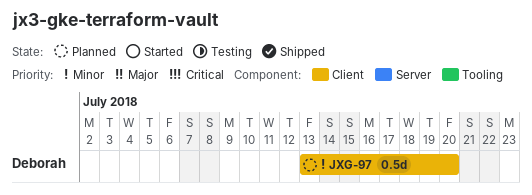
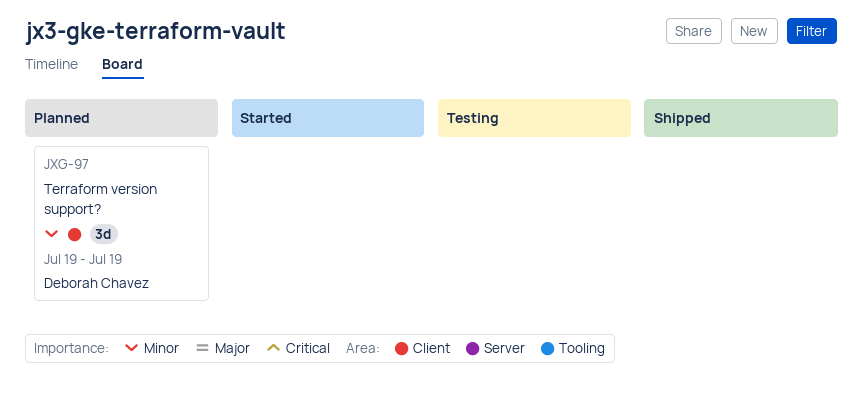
JXG-97, estimate: 0.5d -> 3d
JXG-97, start: Jul 13 -> Jul 19
JXG-97, due: Jul 20 -> Jul 19

